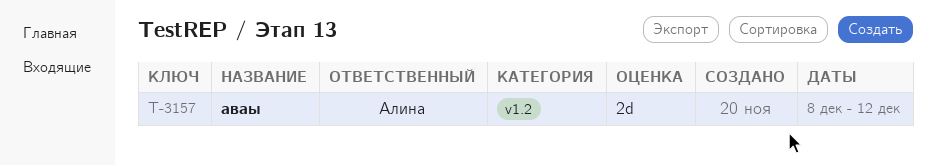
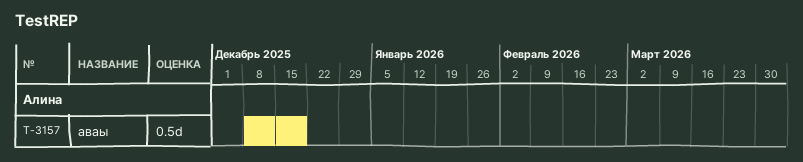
T-3157, estimate: 2d -> 0.5d
T-3157, due: Dec 12 -> Dec 19

